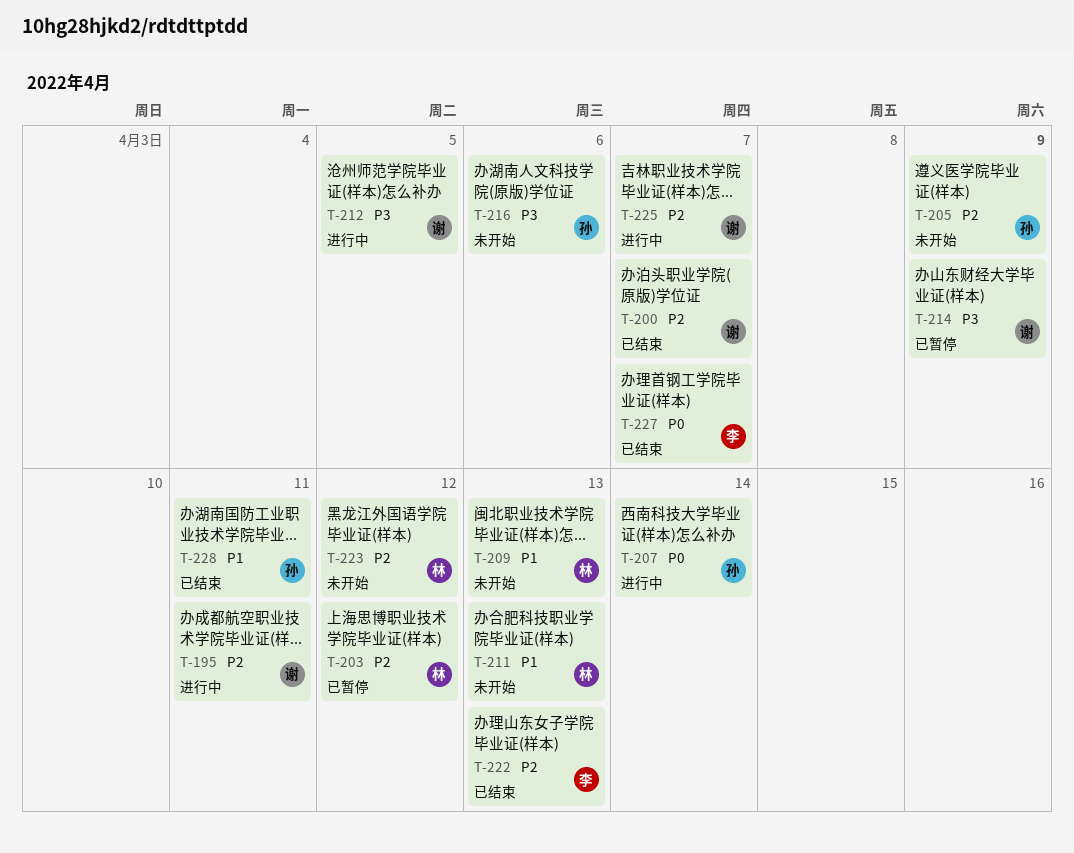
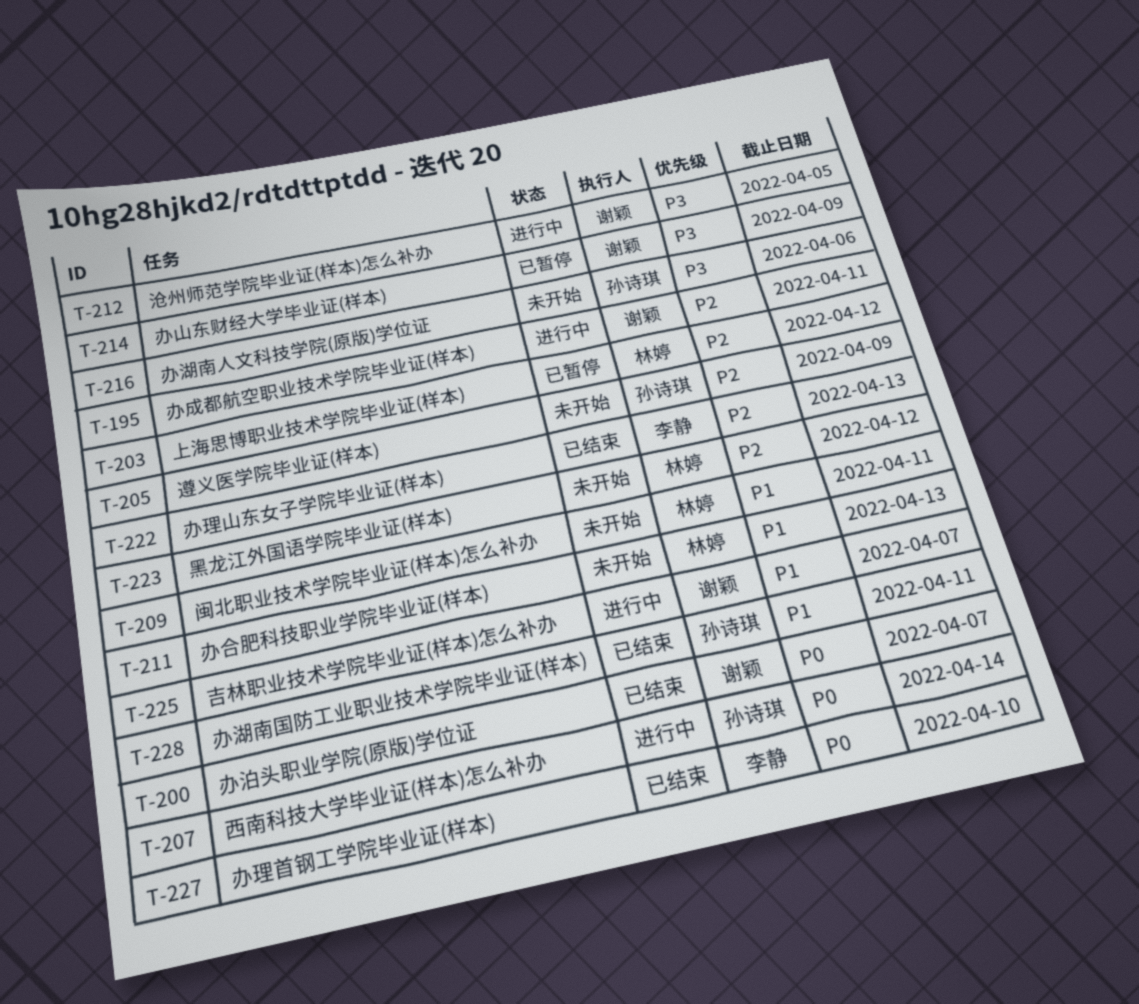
T-200, priority: P2 -> P0
T-209, due: Apr 13 -> Apr 11
T-225, priority: P2 -> P1
T-227, due: Apr 7 -> Apr 10

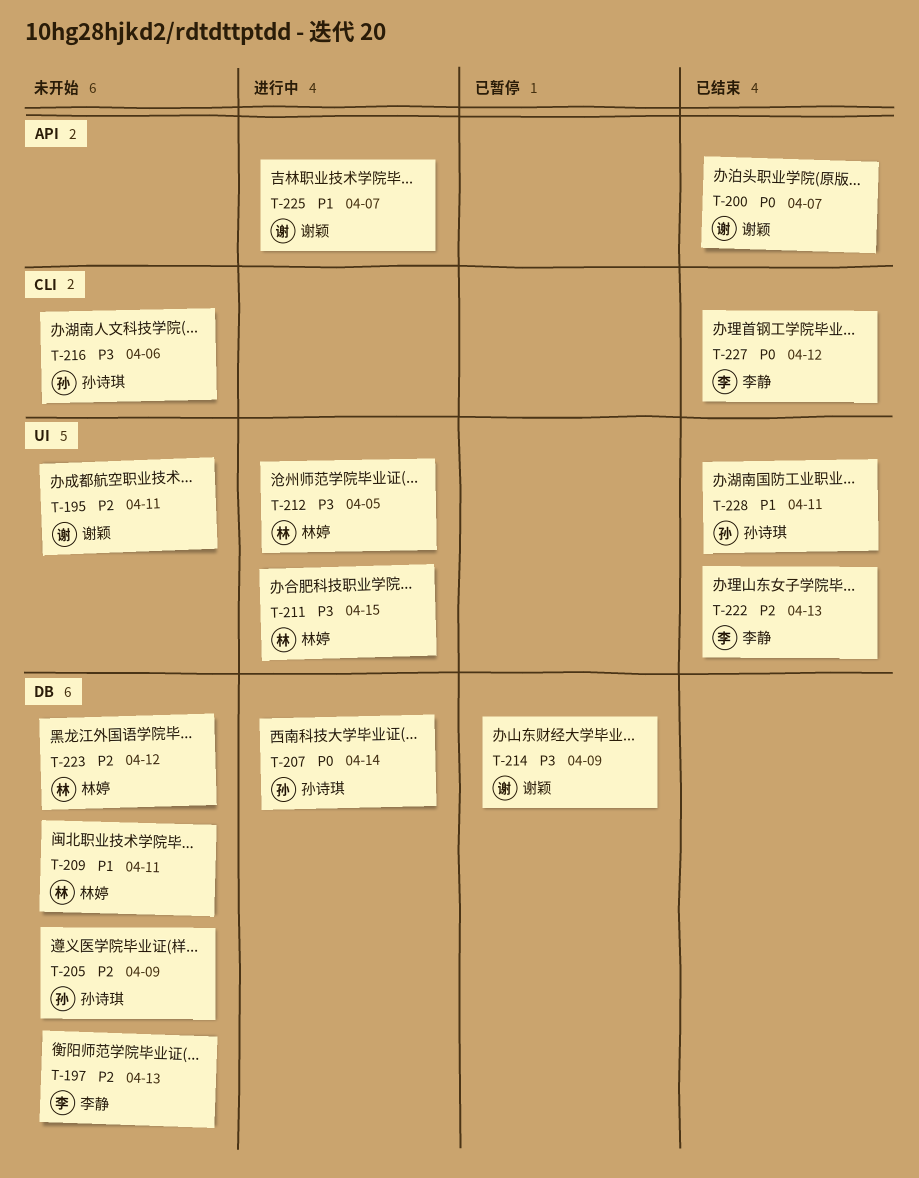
T-195, status: 进行中 -> 未开始
T-197: none -> present
T-203: present -> none
T-211, status: 未开始 -> 进行中
T-211, priority: P1 -> P3
T-211, due: Apr 13 -> Apr 15
T-212, owner: 谢颖 -> 林婷
T-227, due: Apr 10 -> Apr 12

